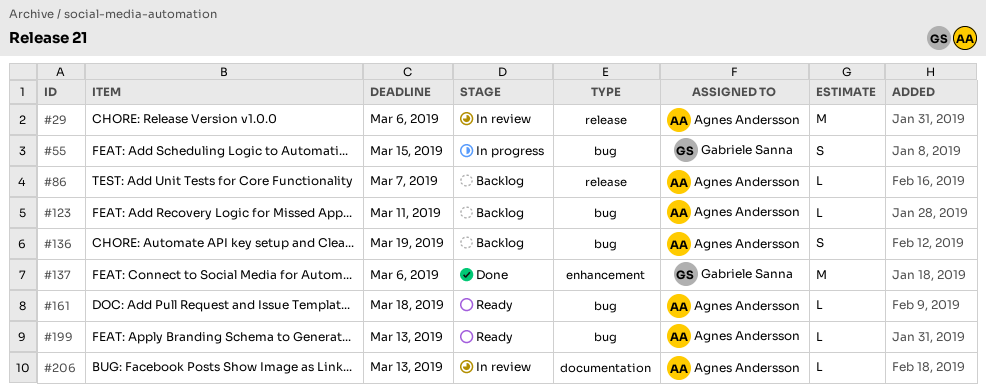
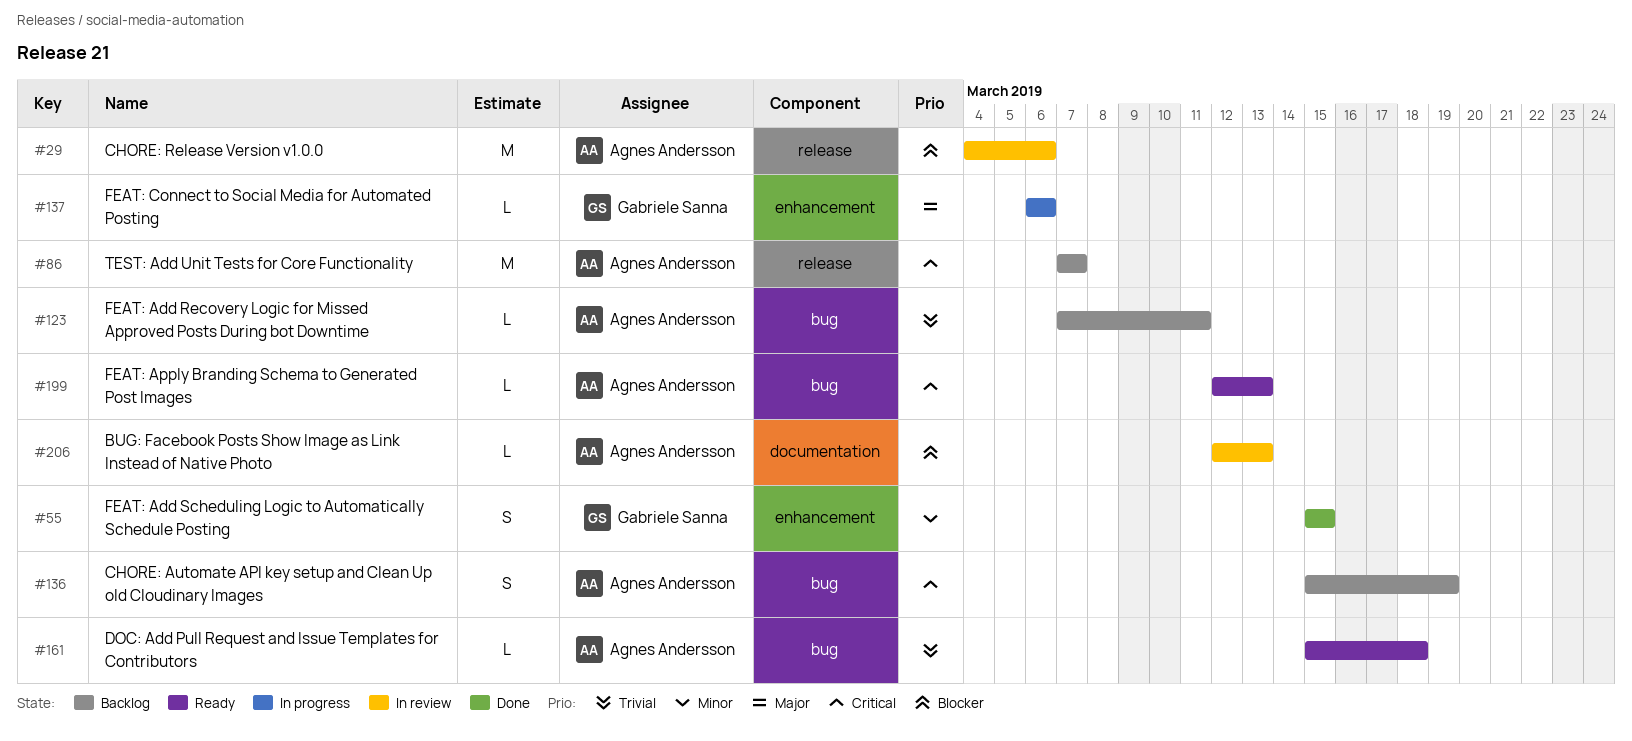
#55, status: In progress -> Done
#55, label: bug -> enhancement
#86, estimate: L -> M
#137, status: Done -> In progress
#137, estimate: M -> L

